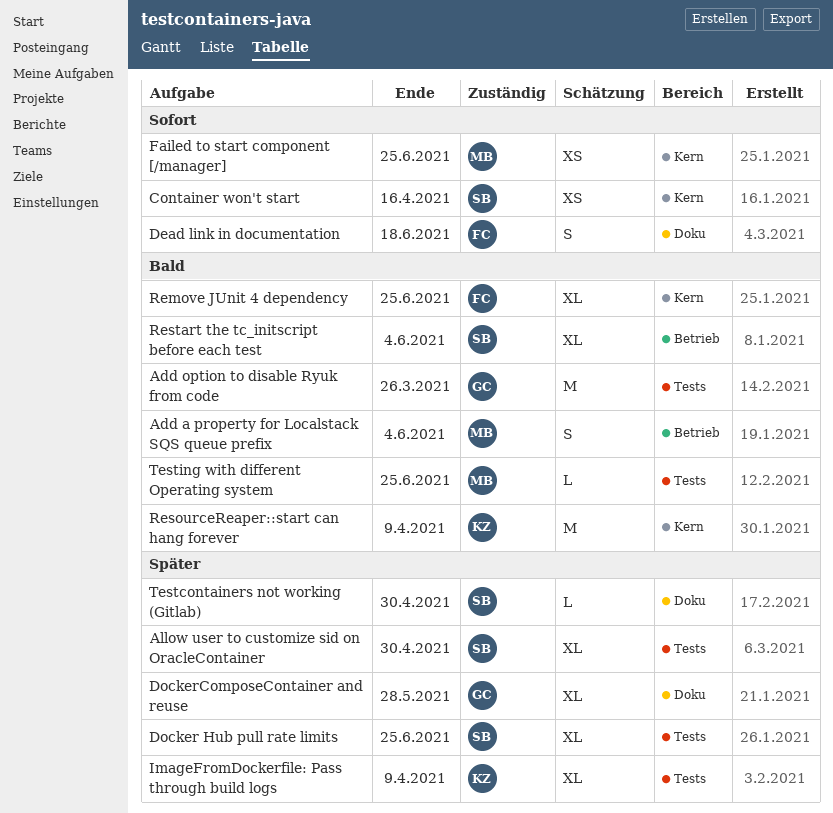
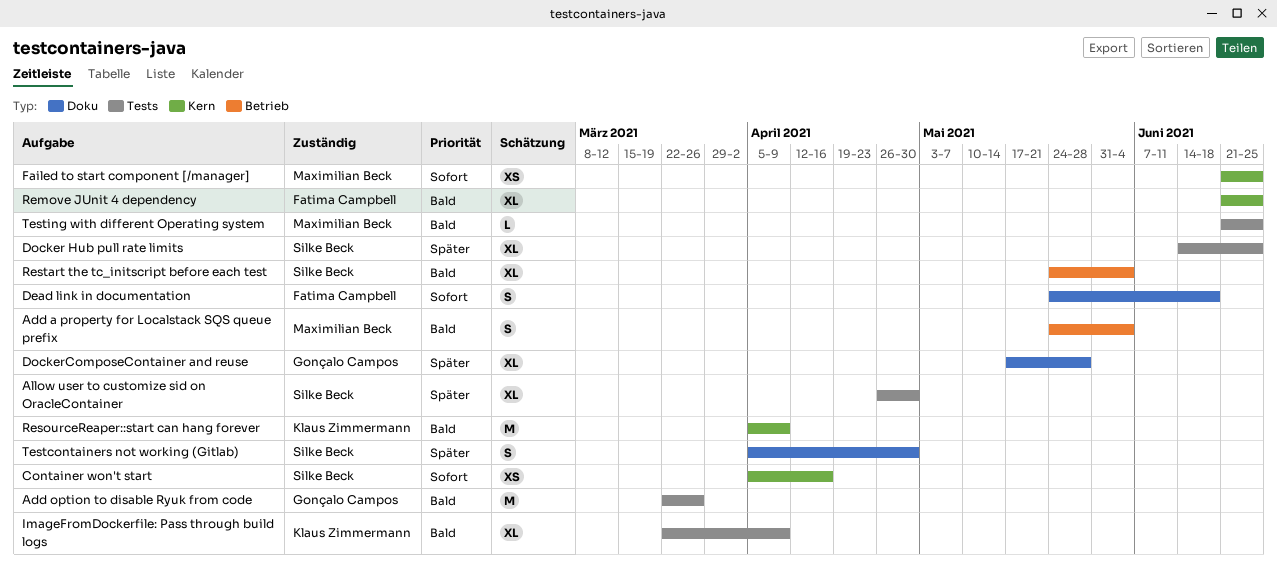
ImageFromDockerfile: Pass through build logs, priority: Später -> Bald
Testcontainers not working (Gitlab), estimate: L -> S

